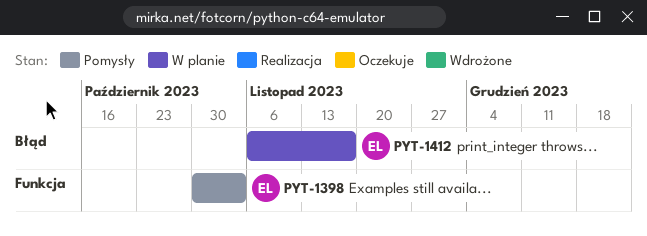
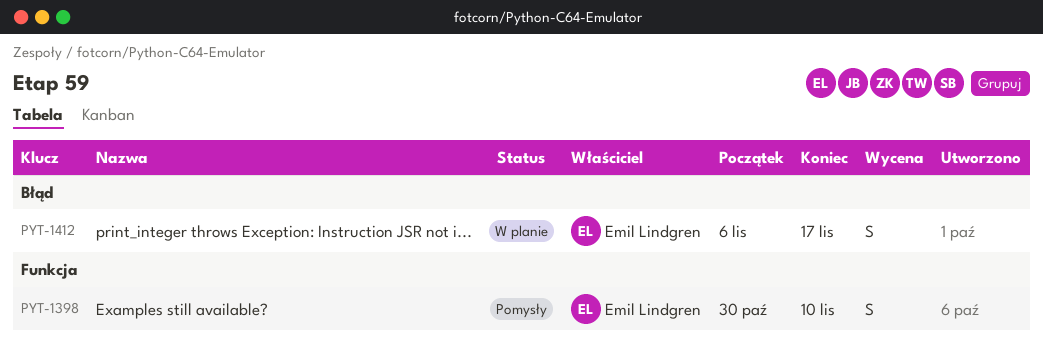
PYT-1398, due: Nov 3 -> Nov 10

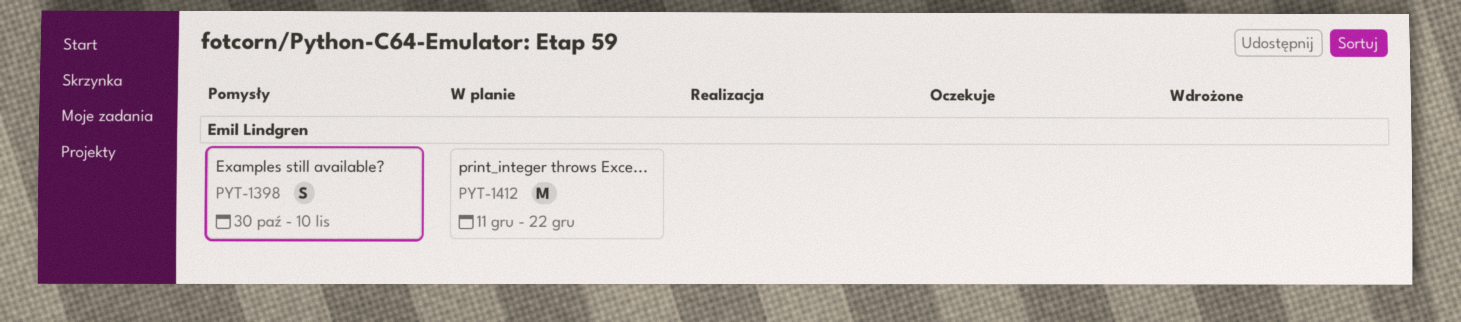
PYT-1412, estimate: S -> M
PYT-1412, start: Nov 6 -> Dec 11
PYT-1412, due: Nov 17 -> Dec 22

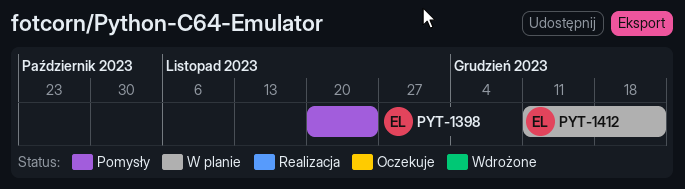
PYT-1398, start: Oct 30 -> Nov 20
PYT-1398, due: Nov 10 -> Nov 24

